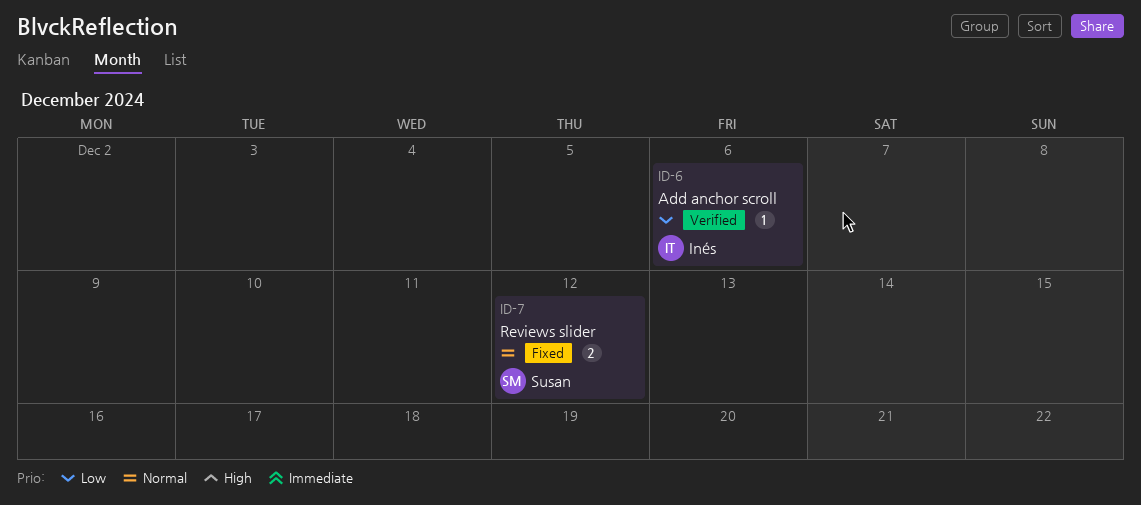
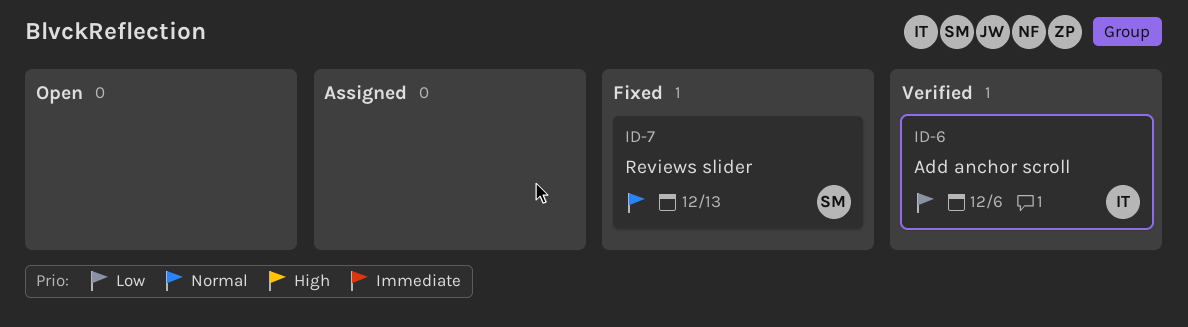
ID-7, due: Dec 12 -> Dec 13

